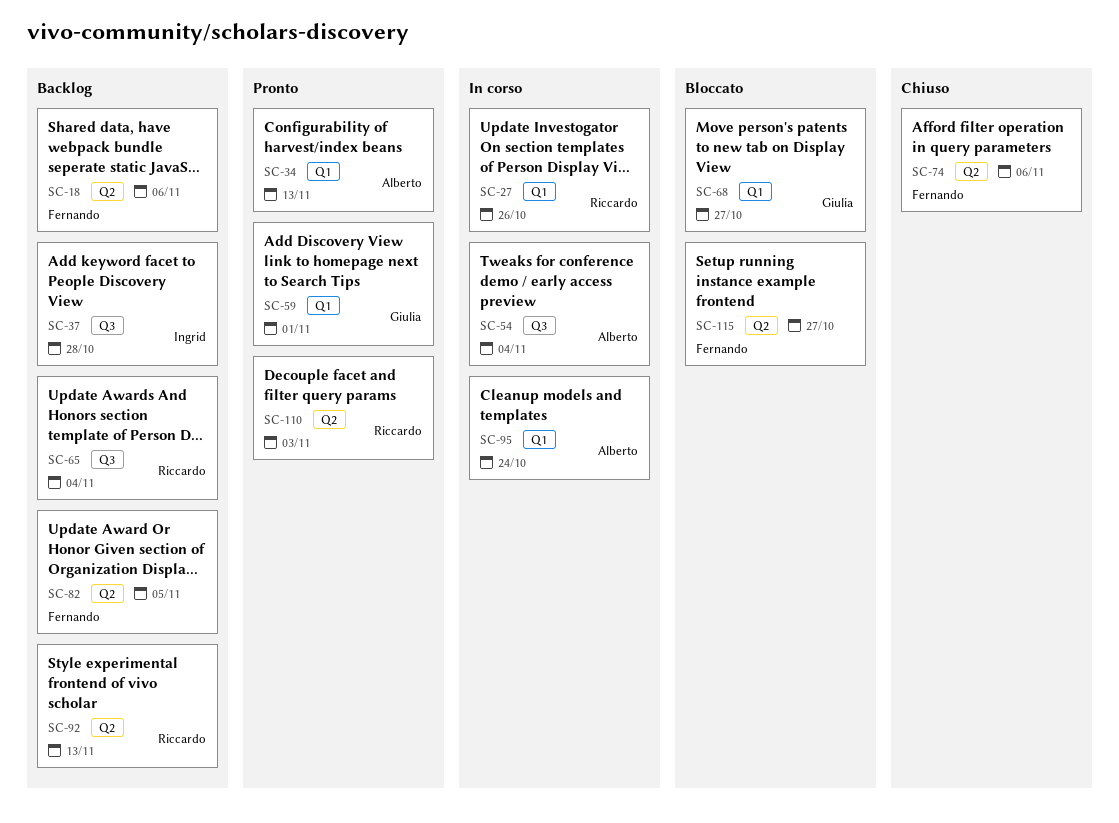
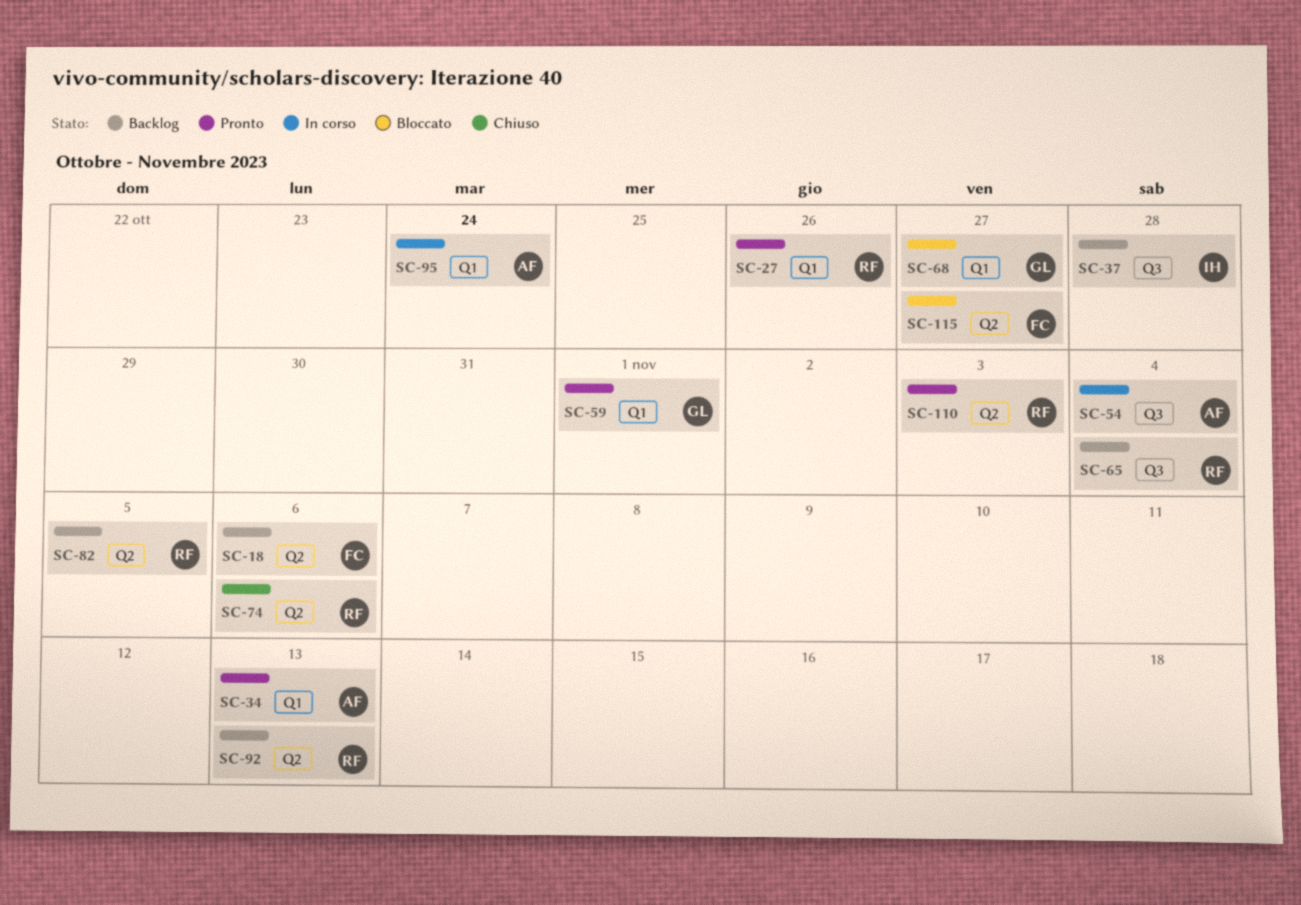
SC-27, status: In corso -> Pronto
SC-74, owner: Fernando -> Riccardo
SC-82, owner: Fernando -> Riccardo

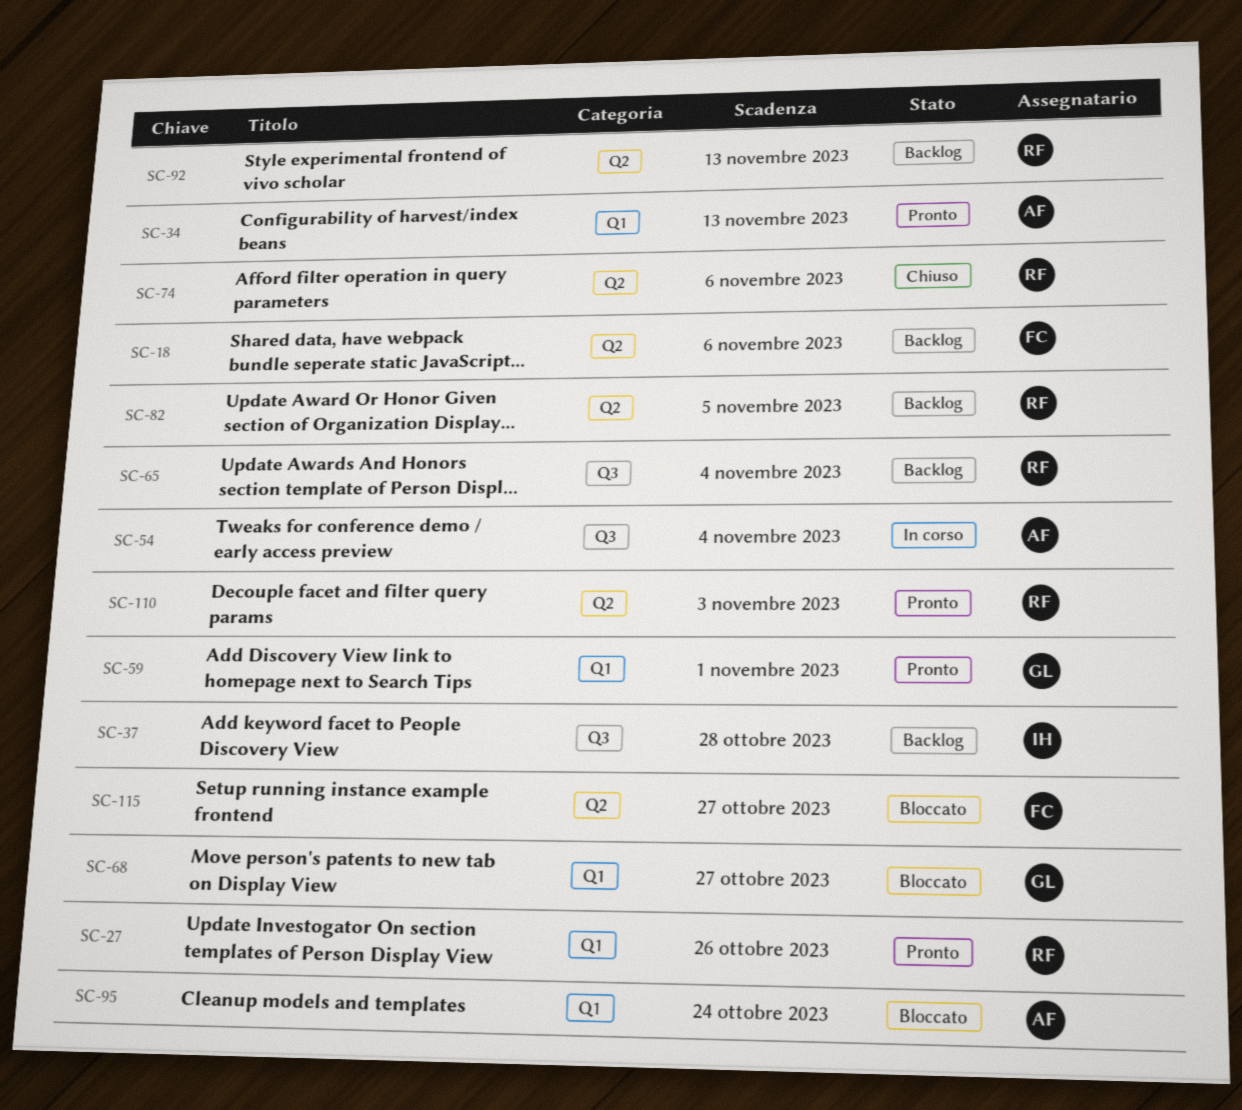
SC-95, status: In corso -> Bloccato

